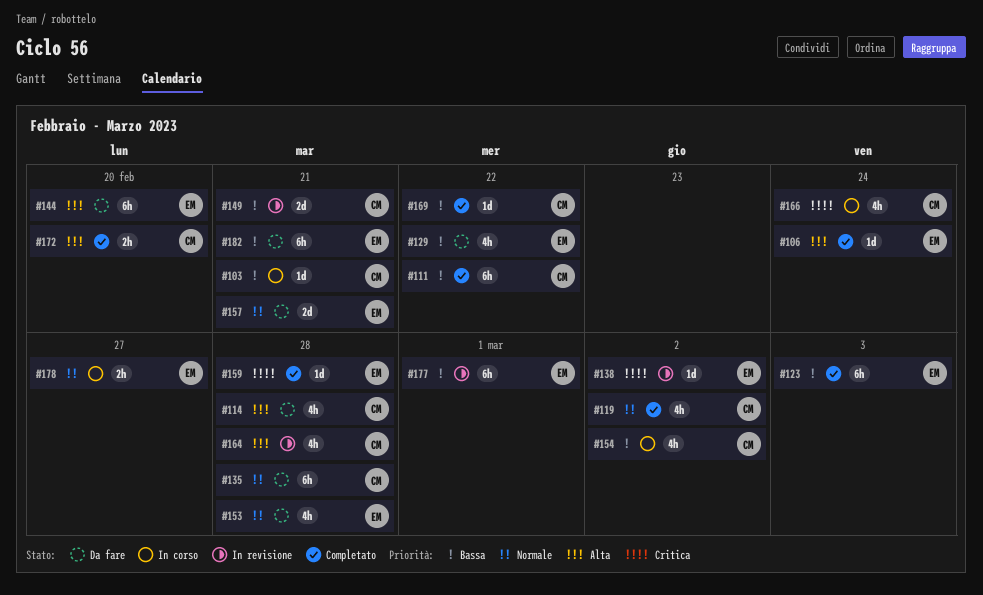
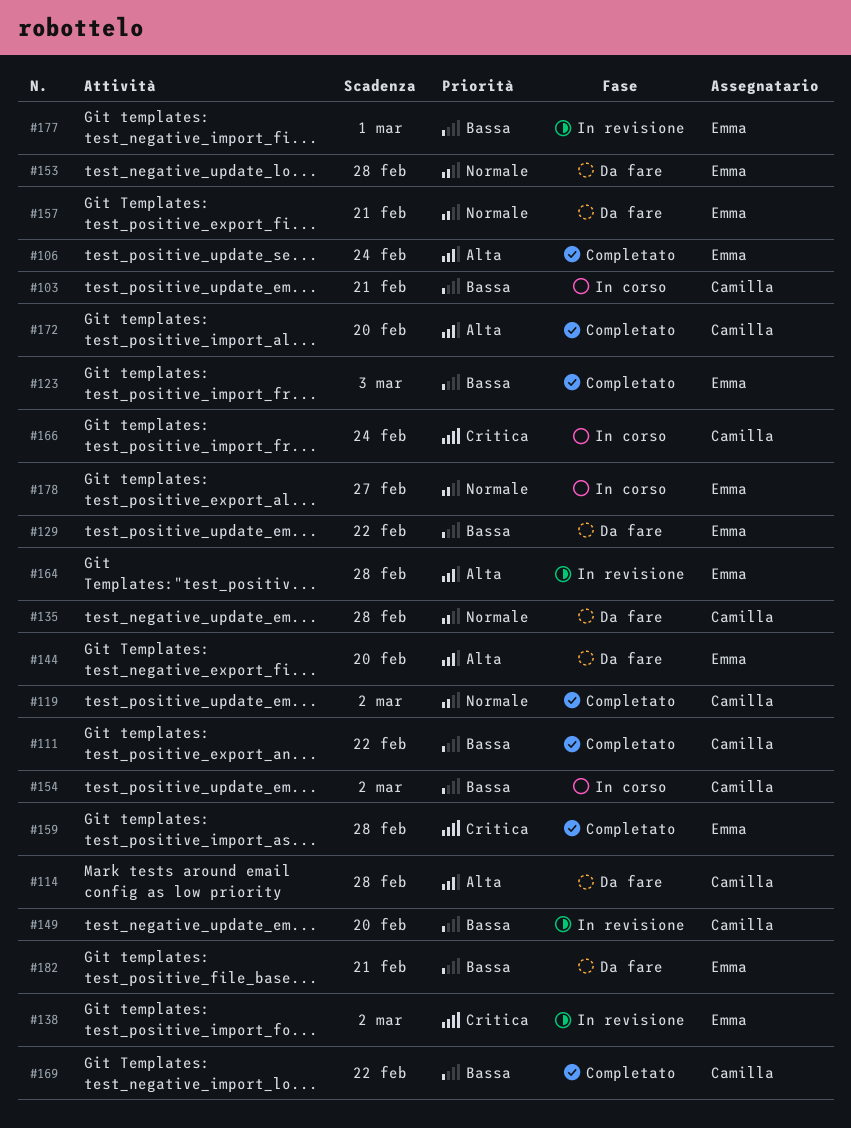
#149, due: Feb 21 -> Feb 20
#164, owner: Camilla -> Emma

